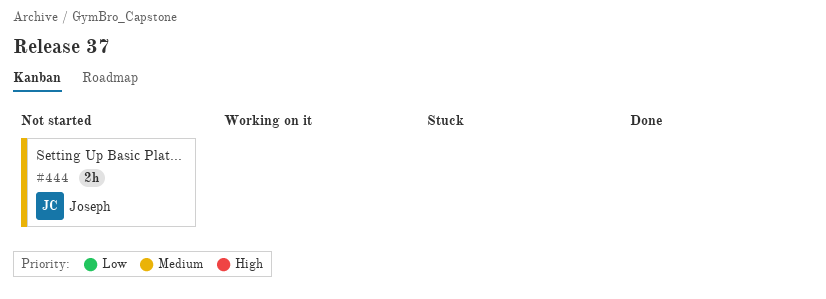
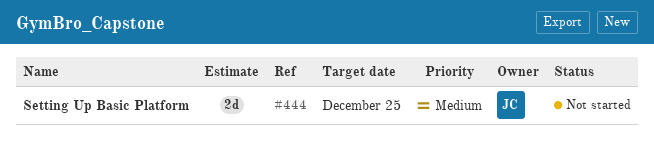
#444, estimate: 2h -> 2d

